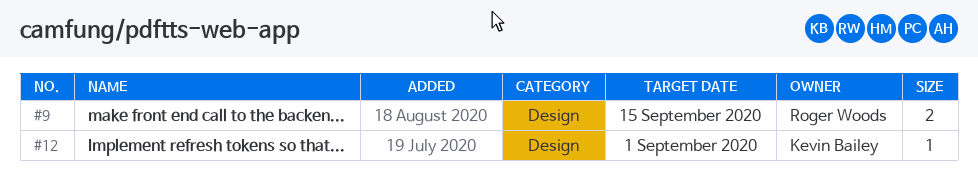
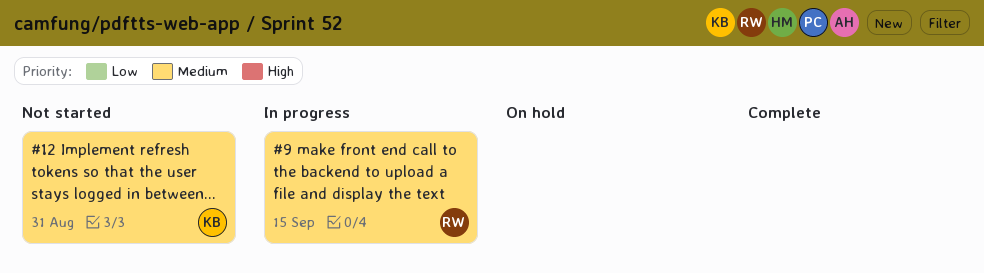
#12, due: Sep 1 -> Aug 31

